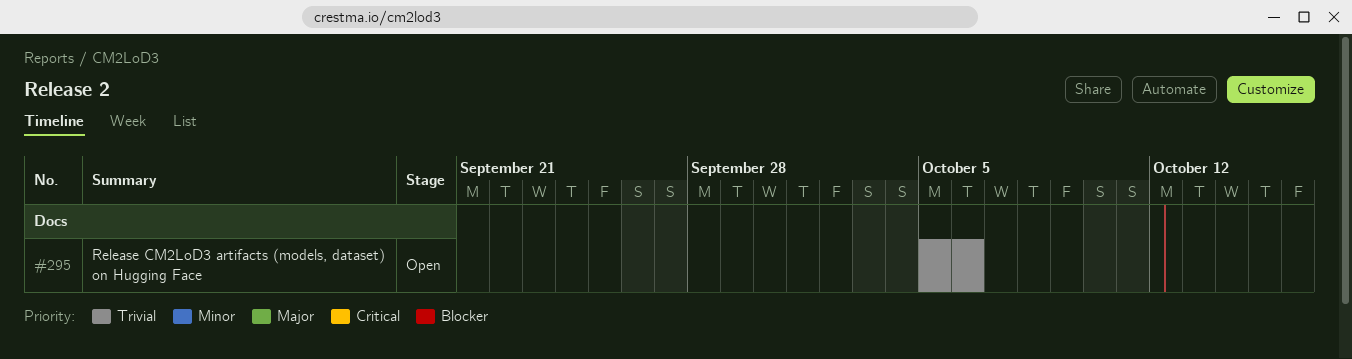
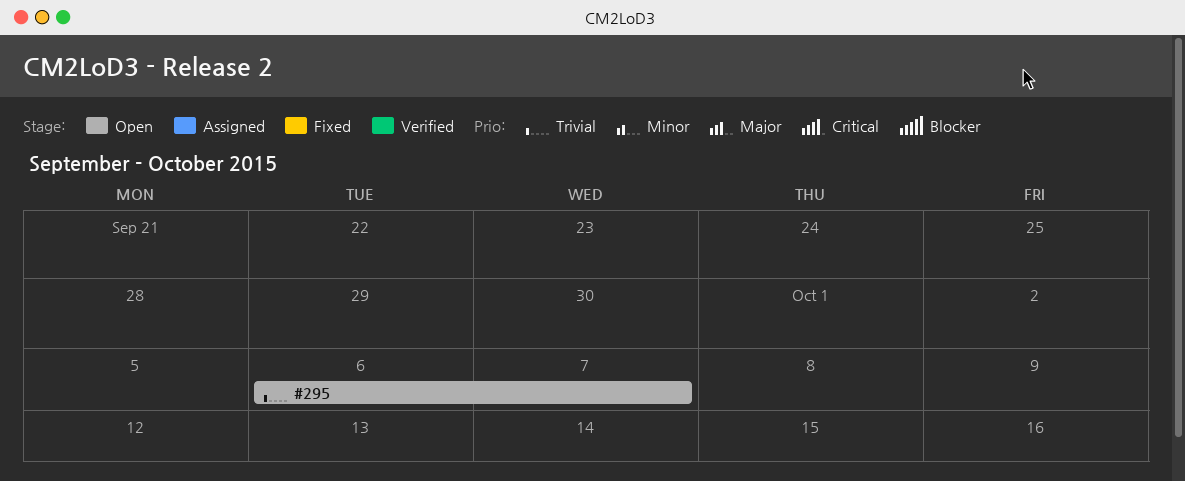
#295, start: Oct 5 -> Oct 6
#295, due: Oct 6 -> Oct 7

